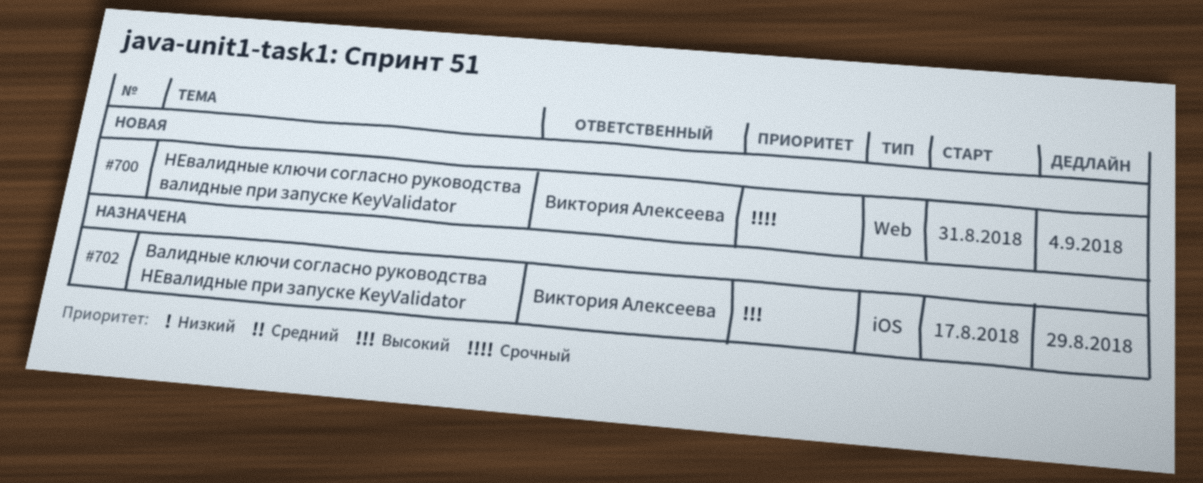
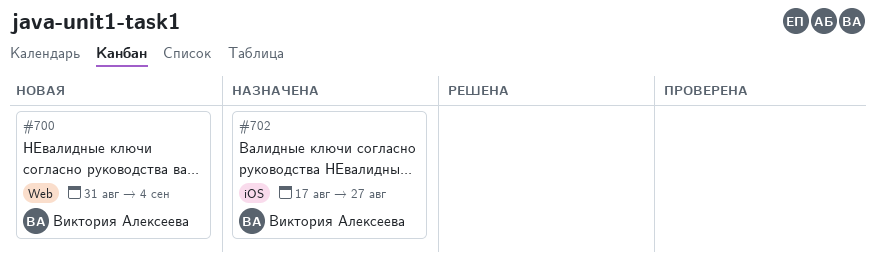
#702, due: Aug 29 -> Aug 27

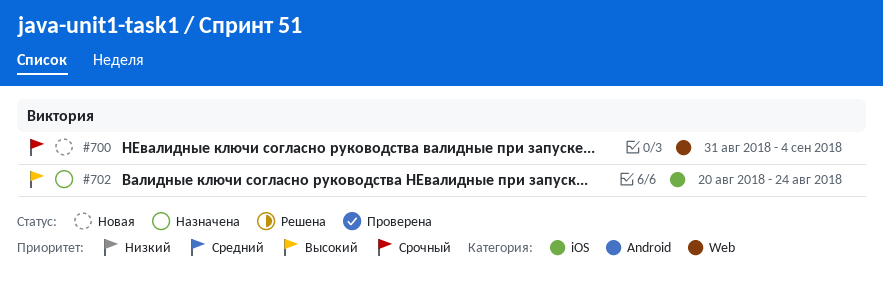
#702, start: Aug 17 -> Aug 20
#702, due: Aug 27 -> Aug 24

